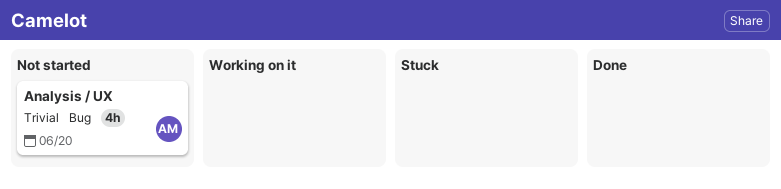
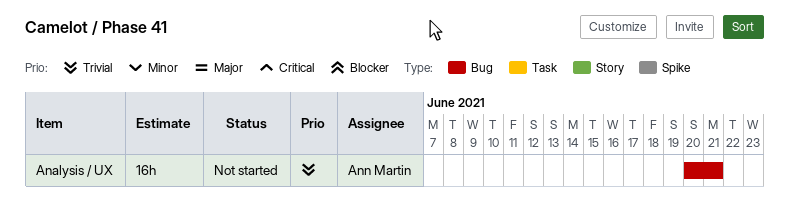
Analysis / UX, estimate: 4h -> 16h
Analysis / UX, due: Jun 20 -> Jun 21

